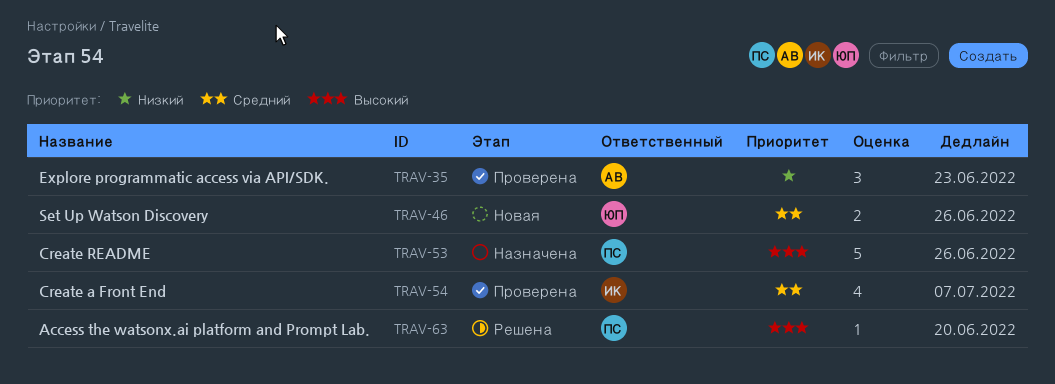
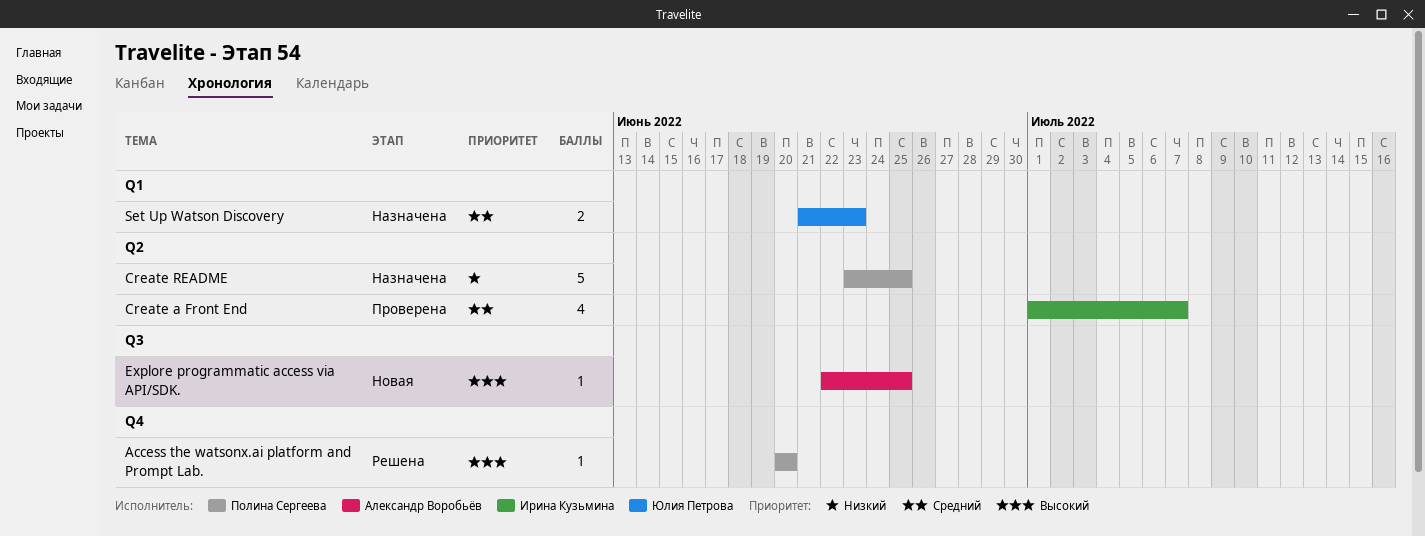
Create README, priority: Высокий -> Низкий
Create README, due: Jun 26 -> Jun 25
Explore programmatic access via API/SDK., status: Проверена -> Новая
Explore programmatic access via API/SDK., priority: Низкий -> Высокий
Explore programmatic access via API/SDK., estimate: 3 -> 1
Explore programmatic access via API/SDK., due: Jun 23 -> Jun 25
Set Up Watson Discovery, status: Новая -> Назначена
Set Up Watson Discovery, due: Jun 26 -> Jun 23

